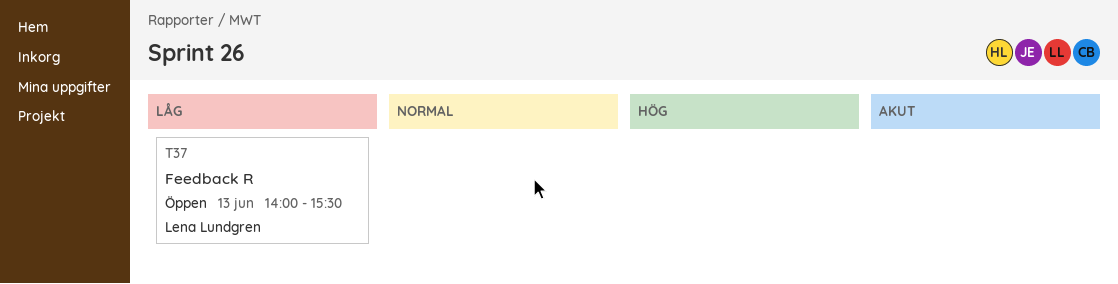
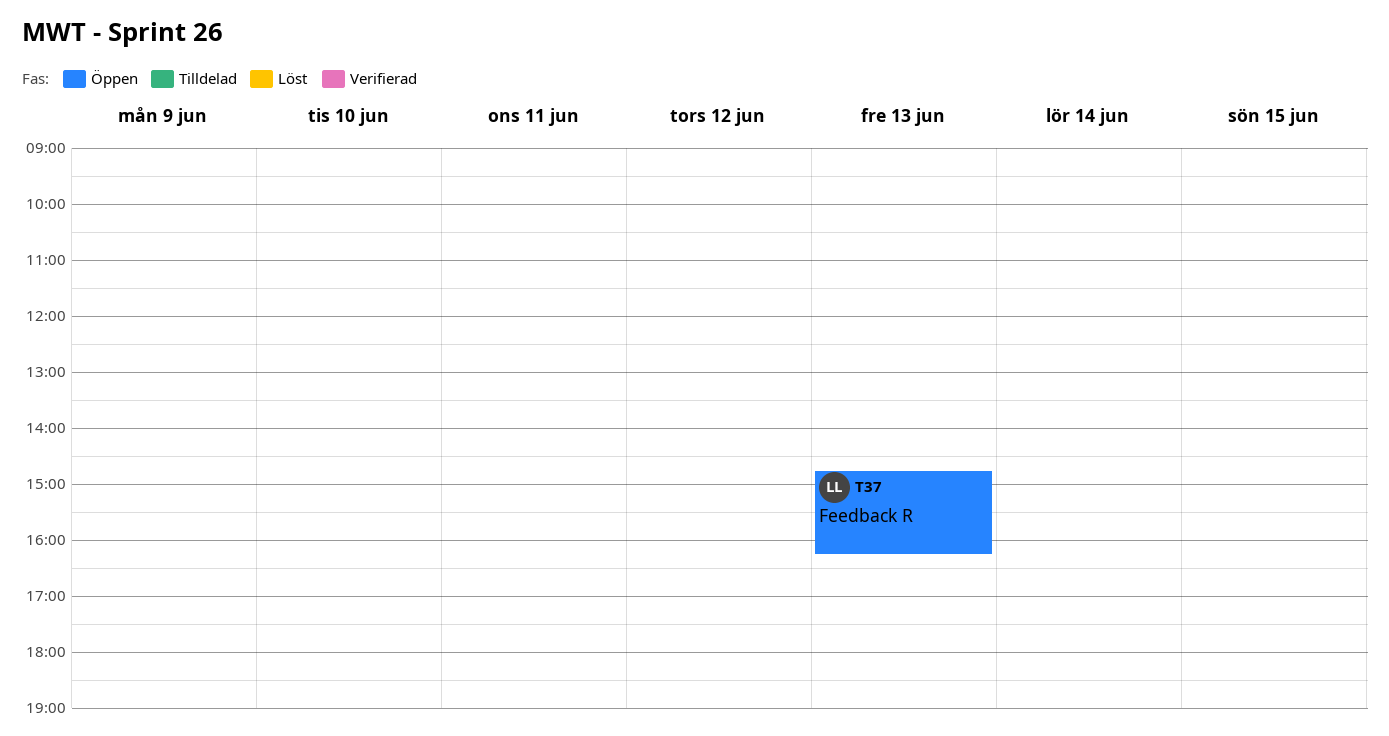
T37, begins: 14:00 -> 14:45
T37, ends: 15:30 -> 16:15

